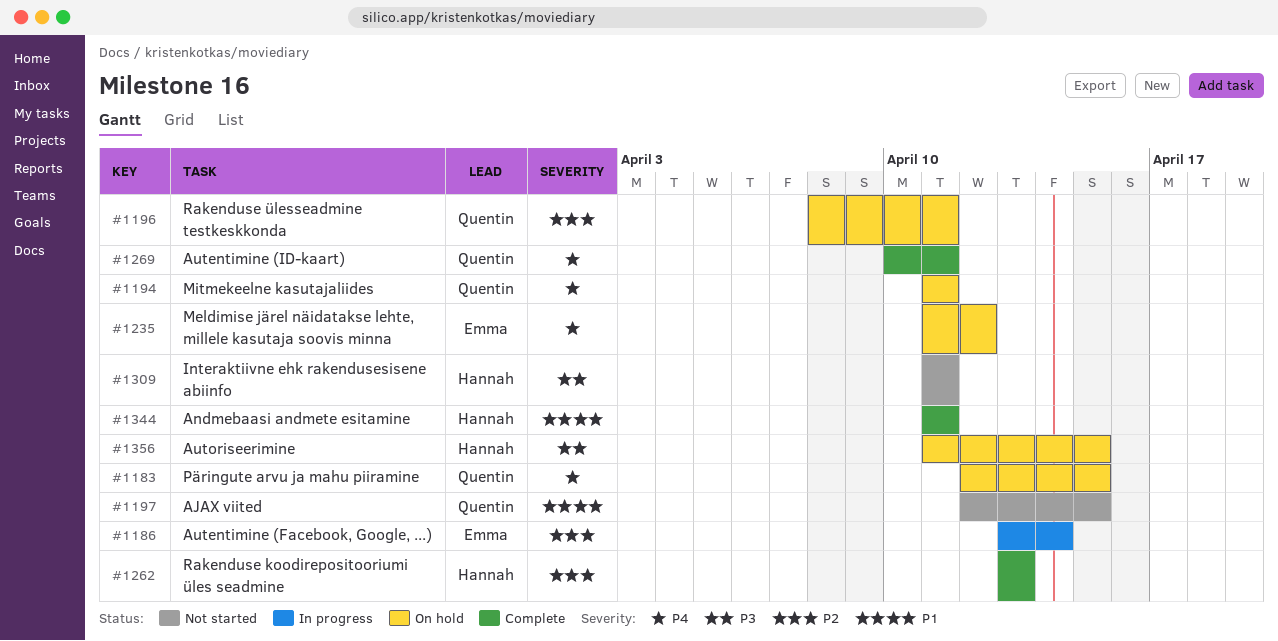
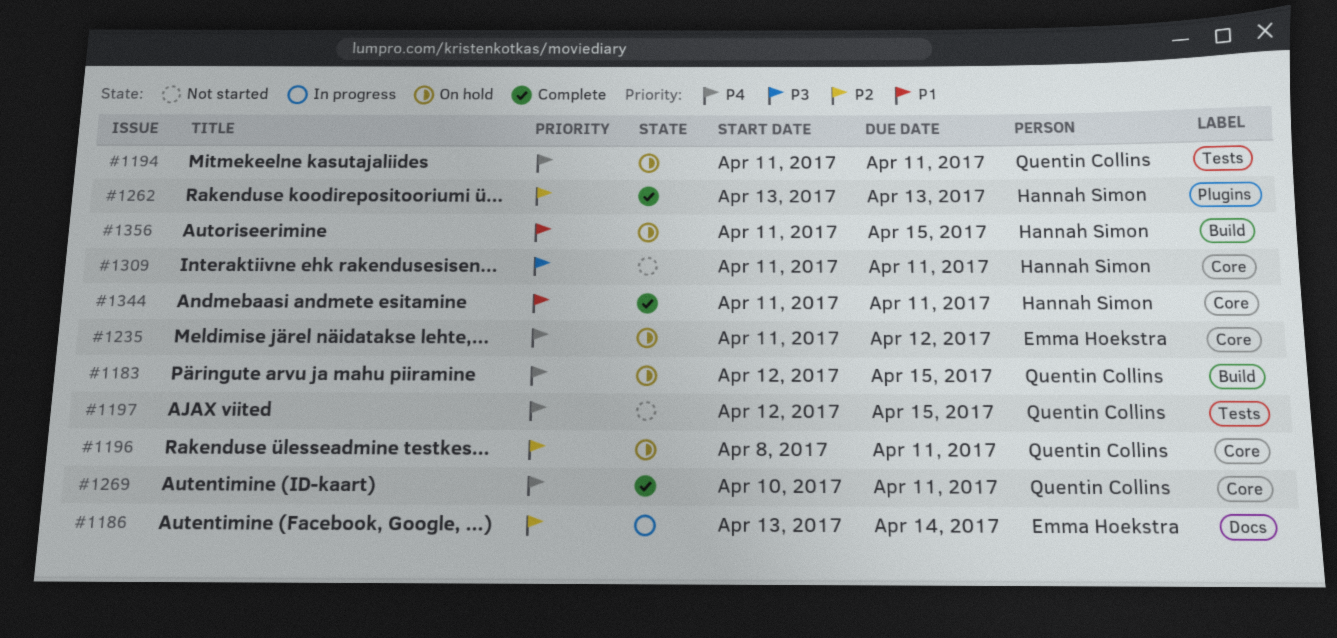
#1197, priority: P1 -> P4
#1356, priority: P3 -> P1

